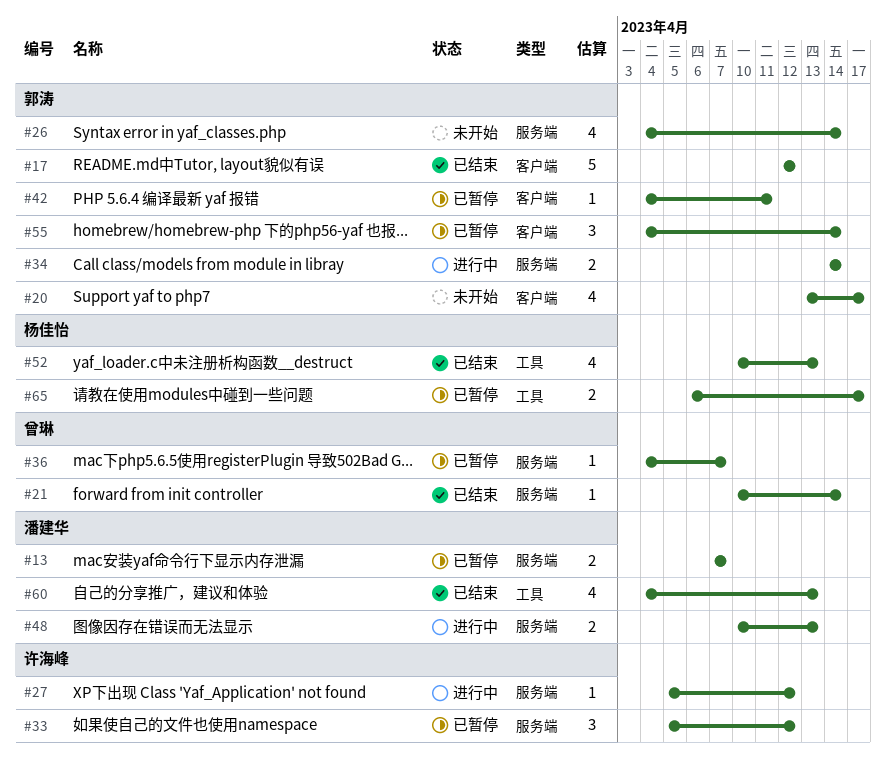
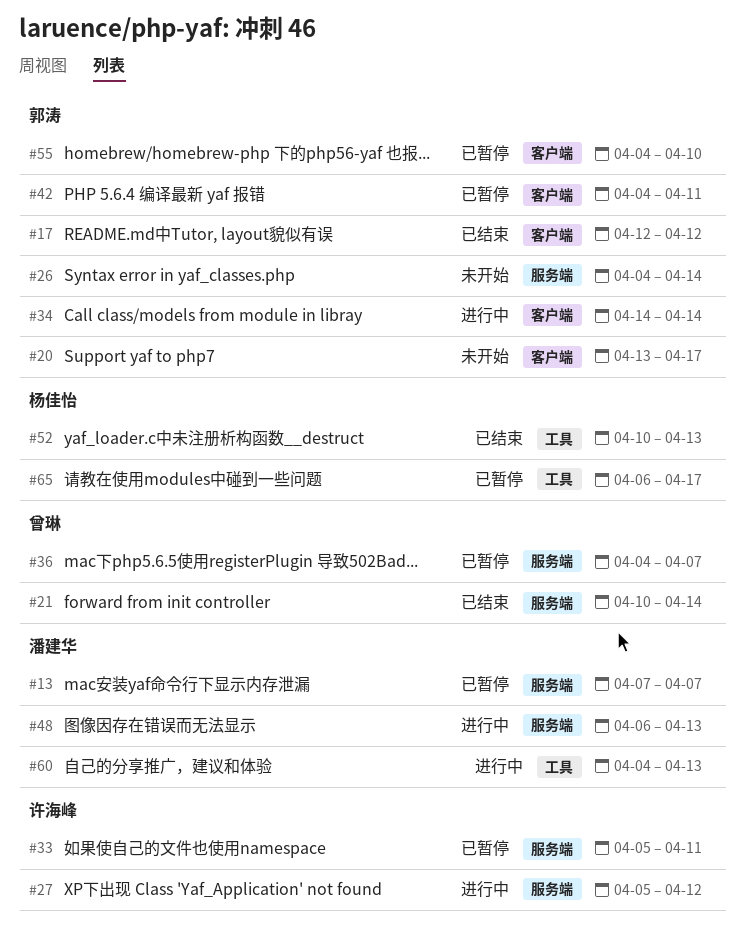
#33, due: Apr 12 -> Apr 11
#34, label: 服务端 -> 客户端
#48, start: Apr 10 -> Apr 6
#55, due: Apr 14 -> Apr 10
#60, status: 已结束 -> 进行中

